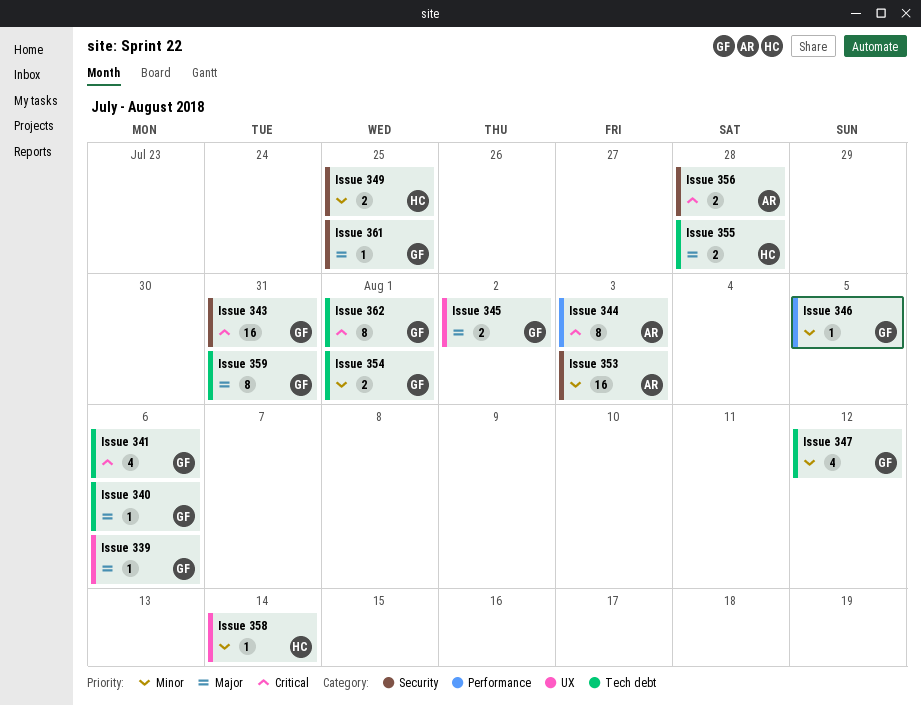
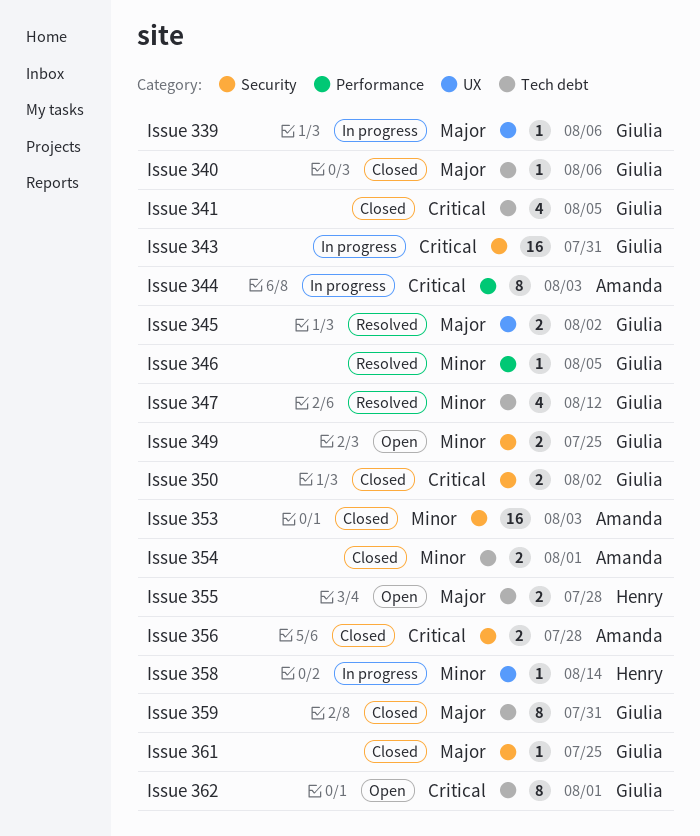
Issue 341, due: Aug 6 -> Aug 5
Issue 349, owner: Henry -> Giulia
Issue 350: none -> present
Issue 354, owner: Giulia -> Amanda

